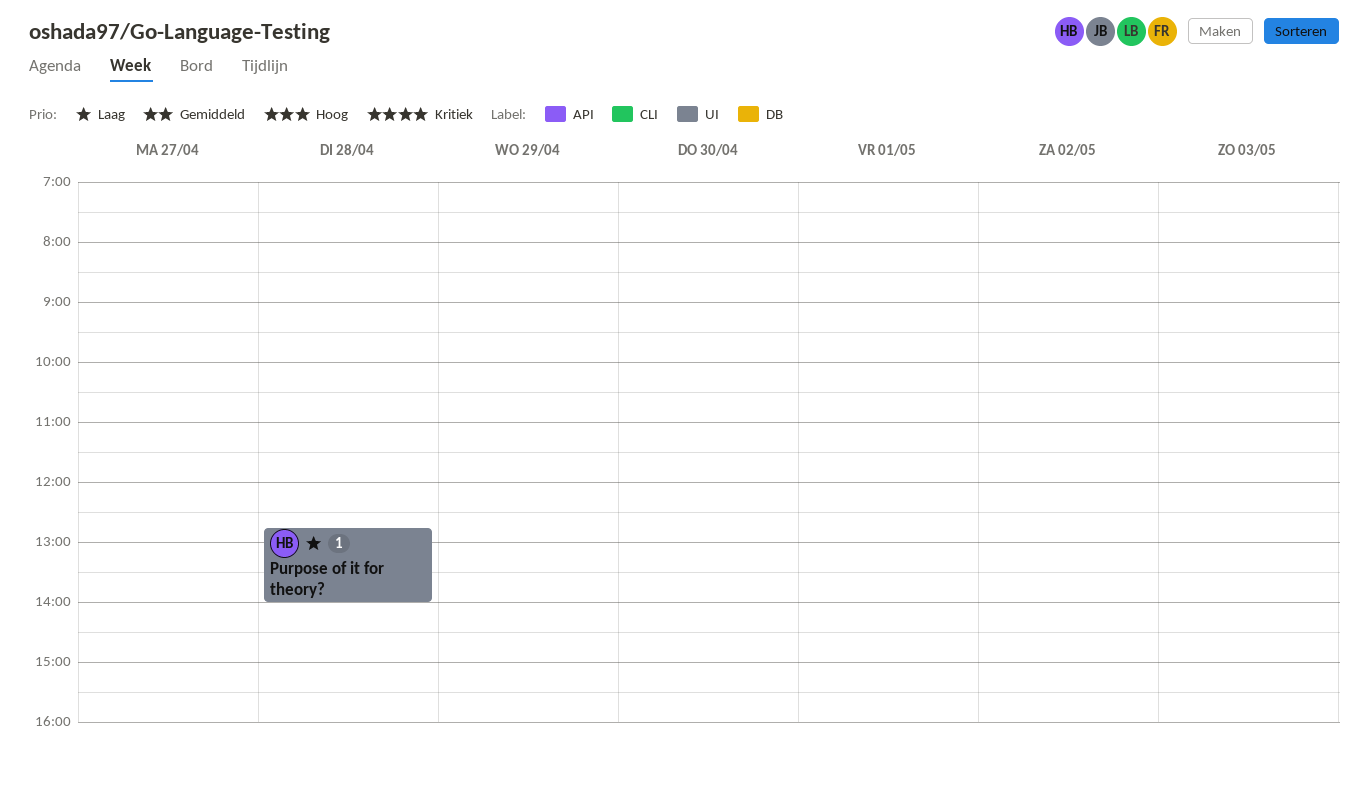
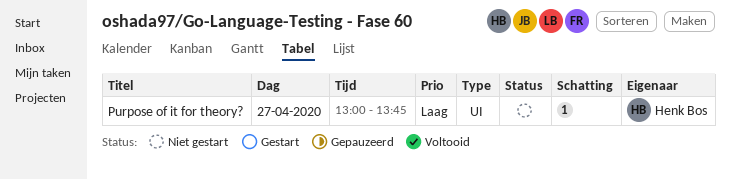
Purpose of it for theory?, day: Apr 28 -> Apr 27
Purpose of it for theory?, begins: 12:45 -> 13:00
Purpose of it for theory?, ends: 14:00 -> 13:45

